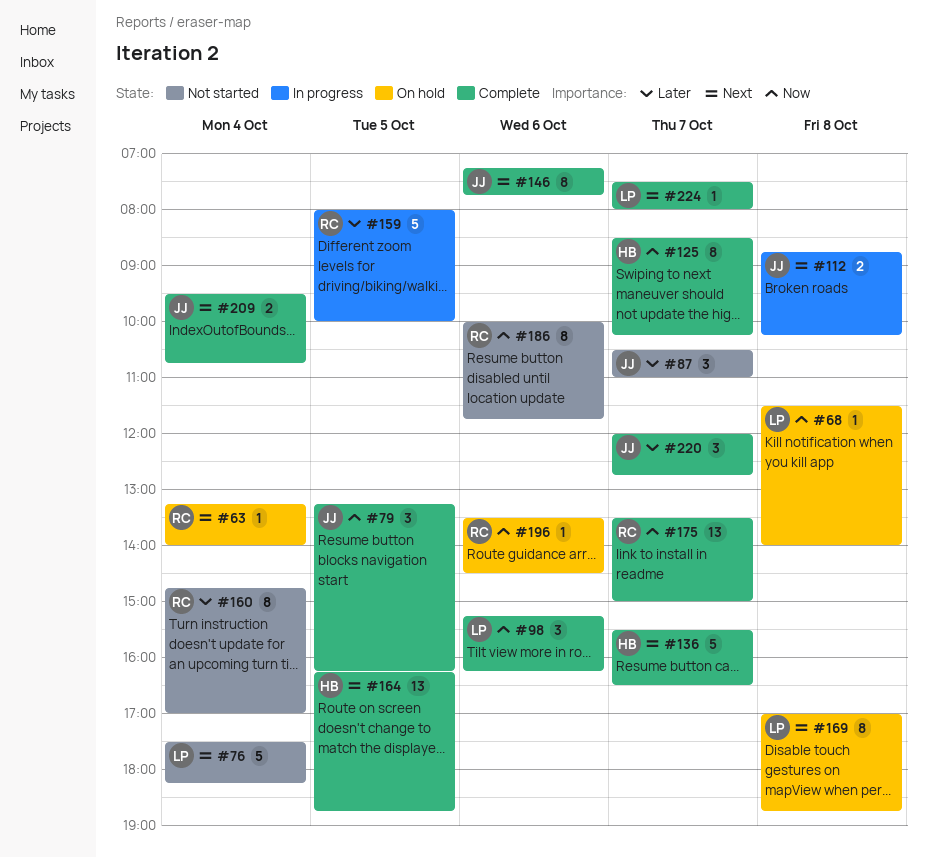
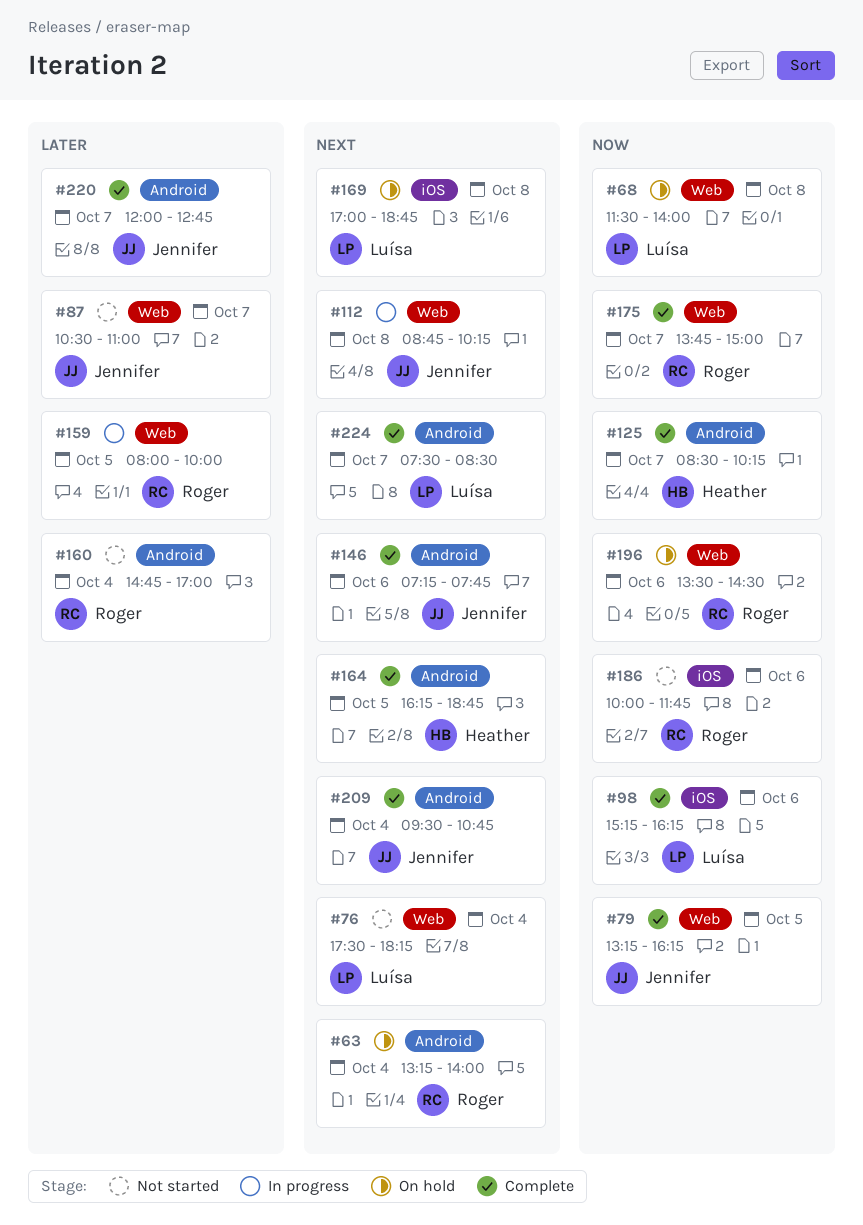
#136: present -> none
#175, begins: 13:30 -> 13:45
#224, ends: 08:00 -> 08:30

